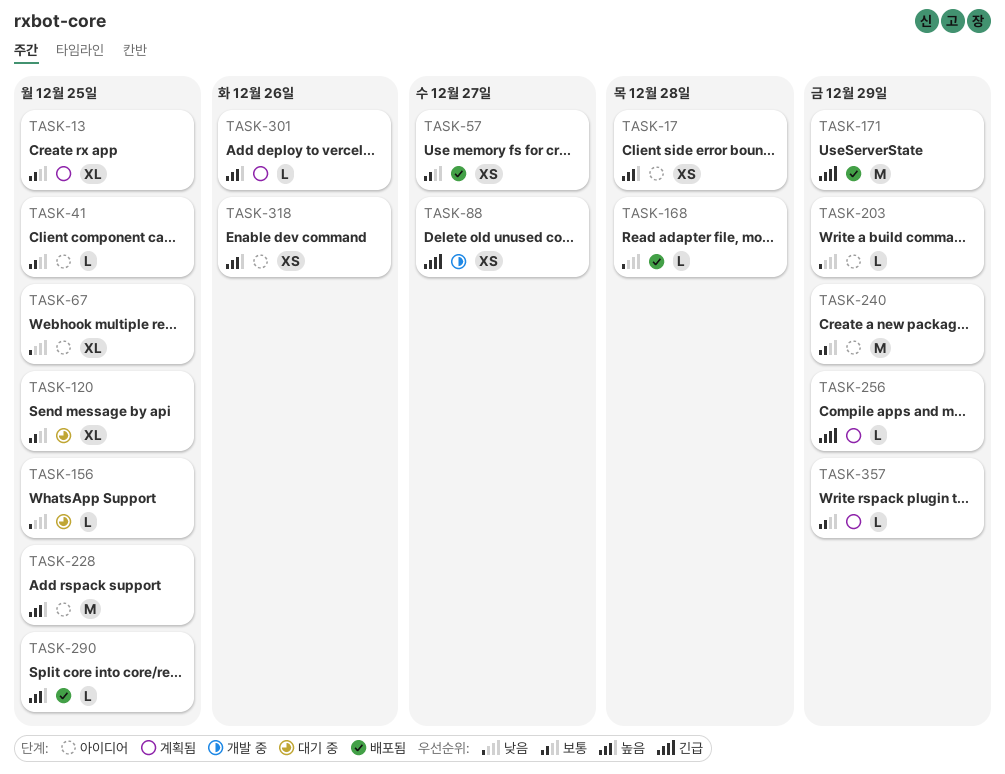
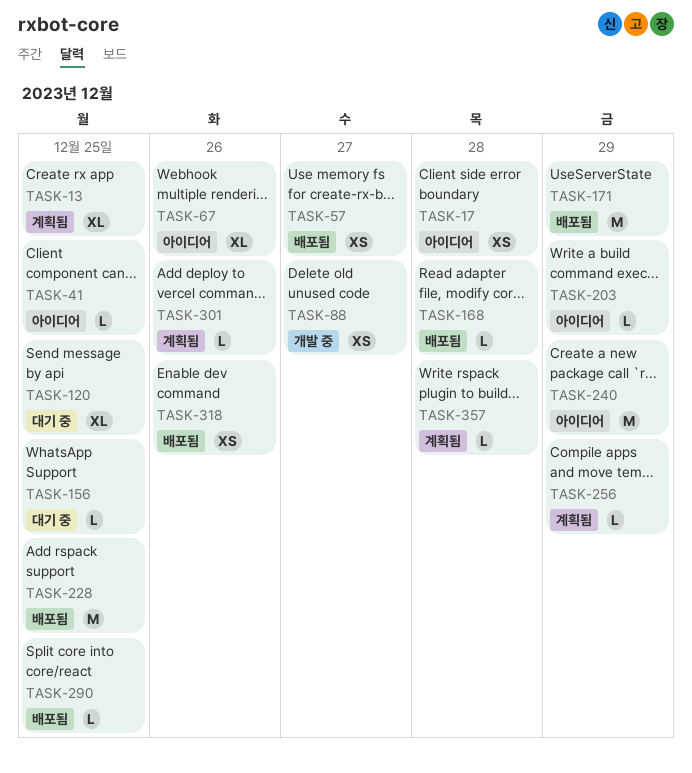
TASK-67, due: Dec 25 -> Dec 26
TASK-228, status: 아이디어 -> 배포됨
TASK-318, status: 아이디어 -> 배포됨
TASK-357, due: Dec 29 -> Dec 28

